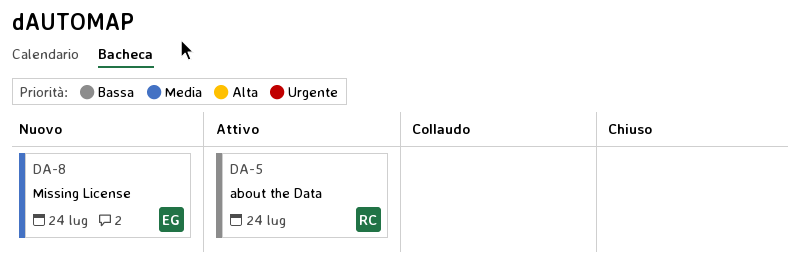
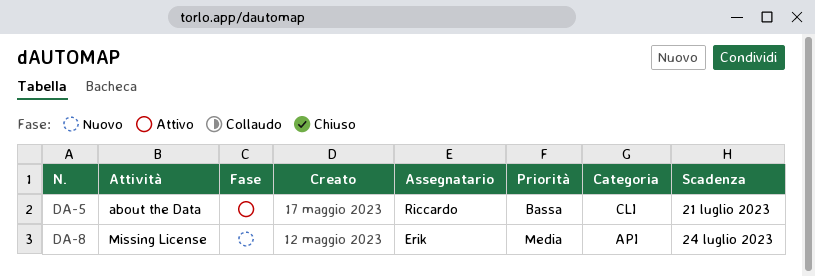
DA-5, due: Jul 24 -> Jul 21

